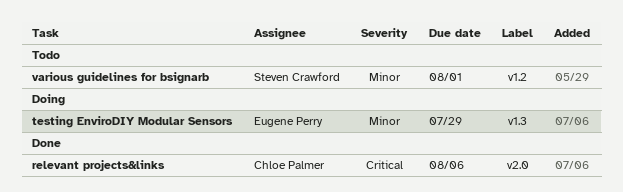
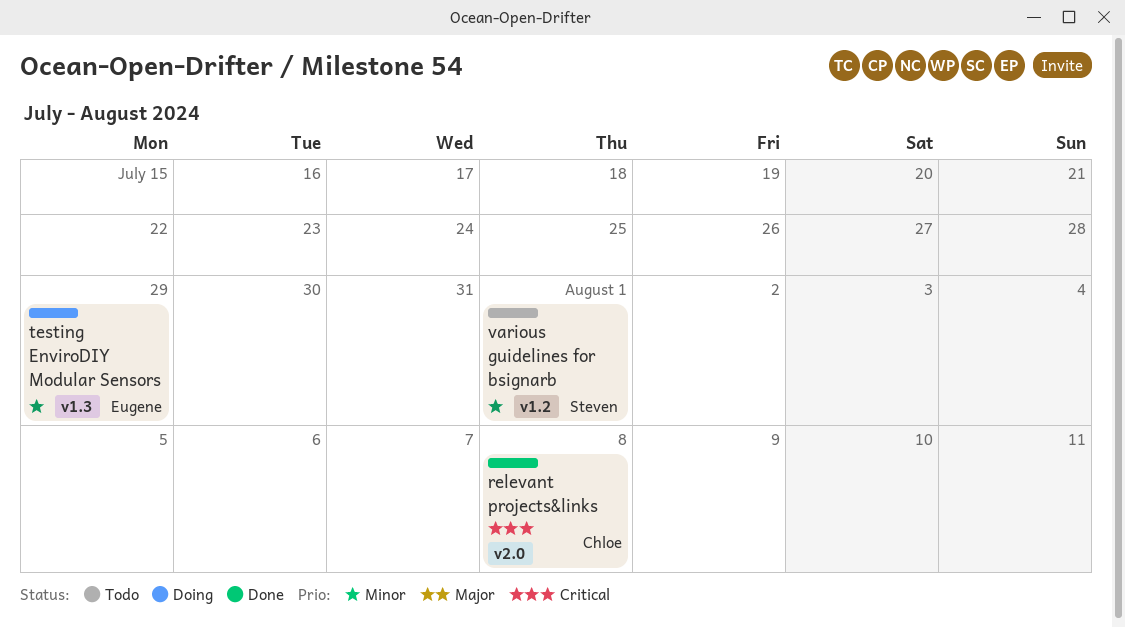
relevant projects&links, due: Aug 6 -> Aug 8

